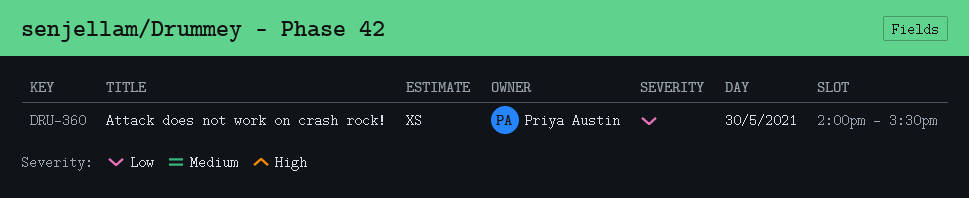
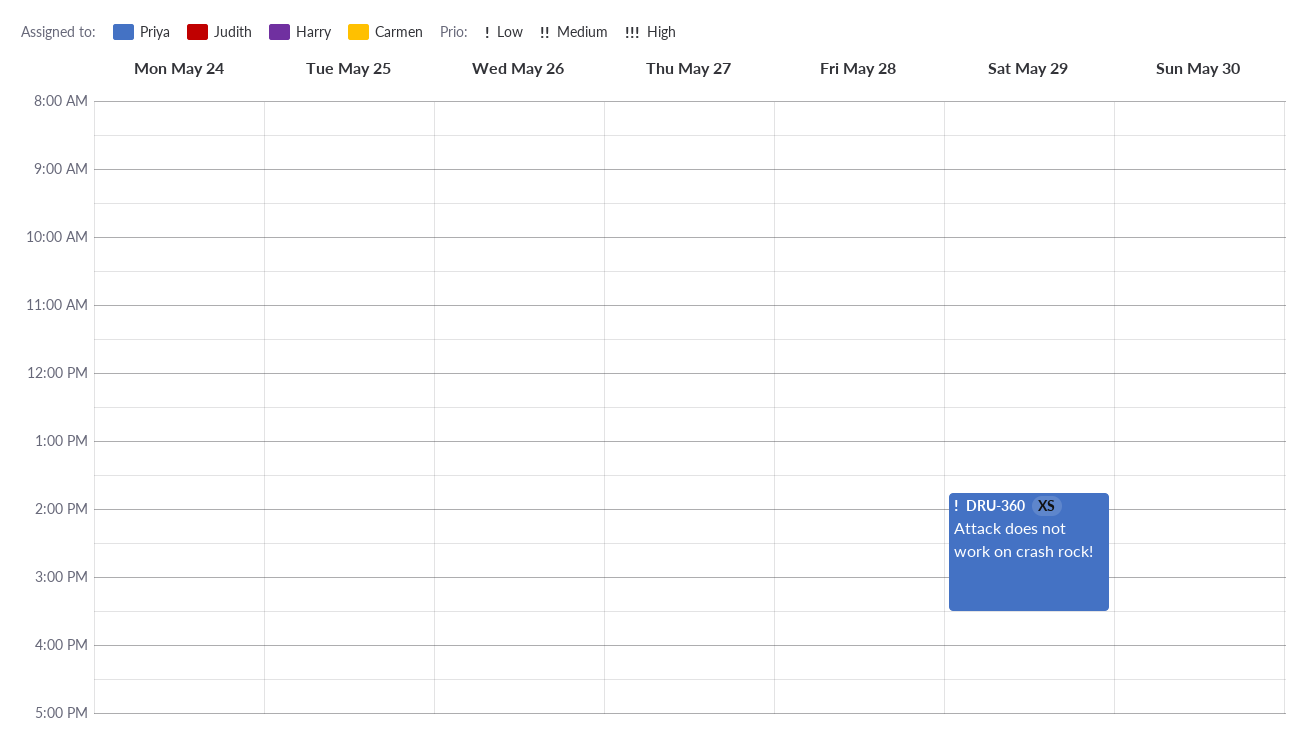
DRU-360, day: May 30 -> May 29
DRU-360, begins: 14:00 -> 13:45

